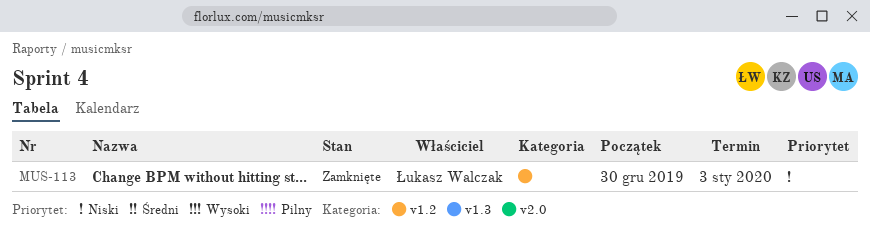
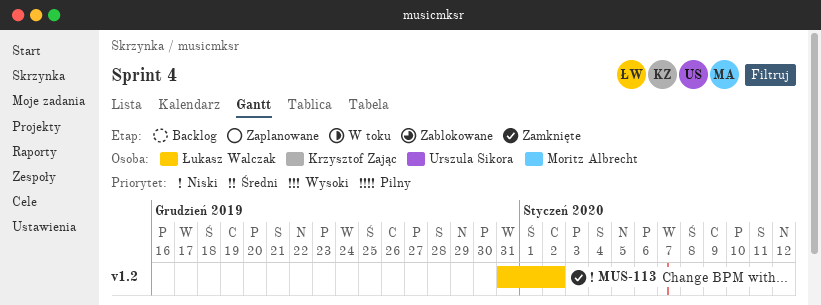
MUS-113, start: Dec 30 -> Dec 31
MUS-113, due: Jan 3 -> Jan 2

